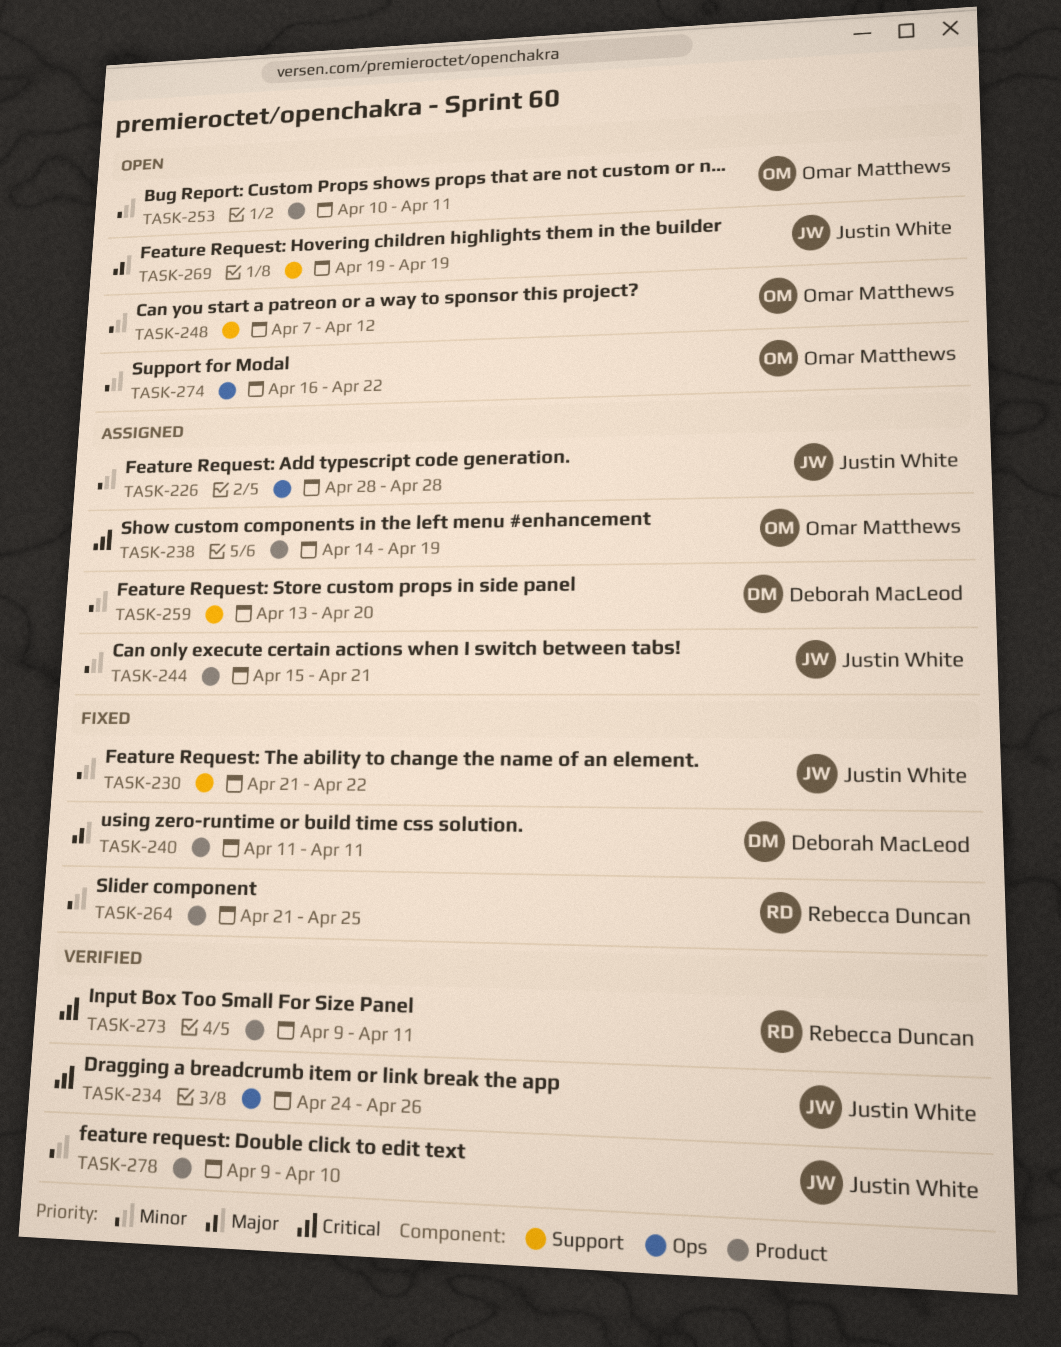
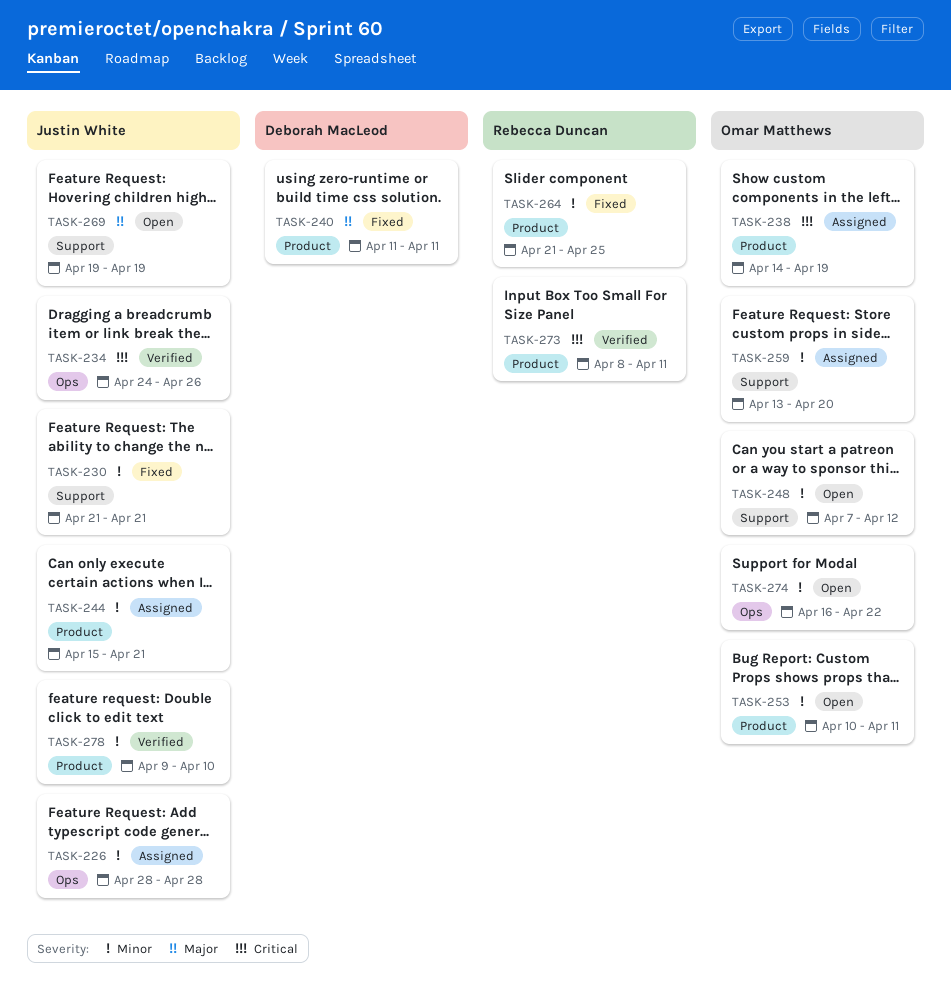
TASK-230, due: Apr 22 -> Apr 21
TASK-259, owner: Deborah MacLeod -> Omar Matthews
TASK-273, start: Apr 9 -> Apr 8

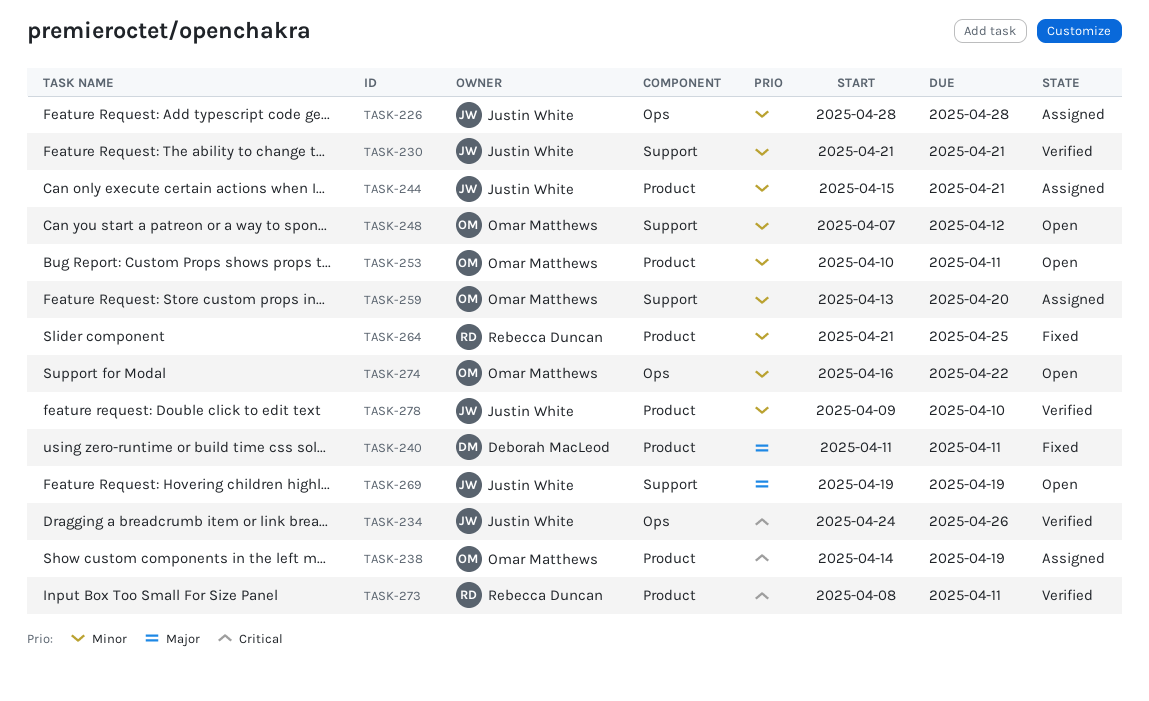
TASK-230, status: Fixed -> Verified

